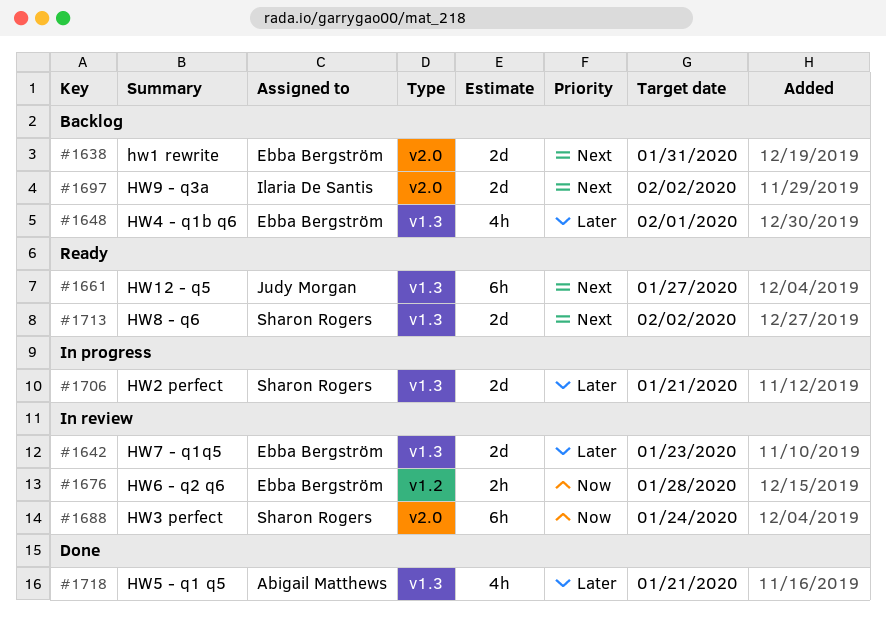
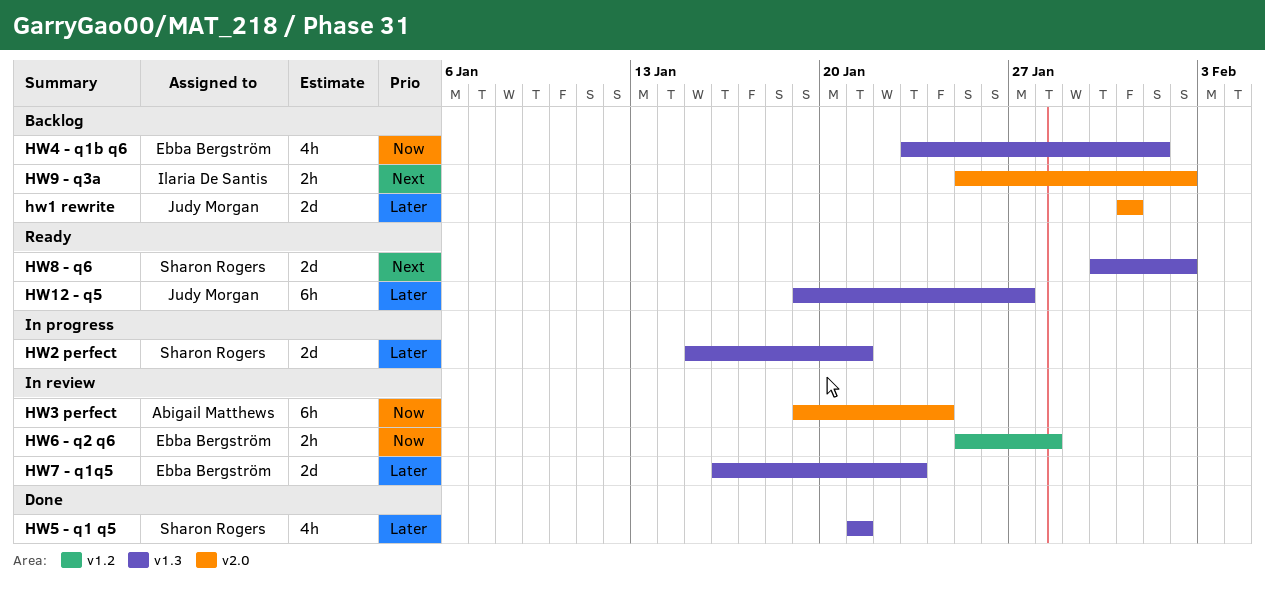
hw1 rewrite, owner: Ebba Bergström -> Judy Morgan
hw1 rewrite, priority: Next -> Later
HW12 - q5, priority: Next -> Later
HW3 perfect, owner: Sharon Rogers -> Abigail Matthews
HW4 - q1b q6, priority: Later -> Now
HW5 - q1 q5, owner: Abigail Matthews -> Sharon Rogers
HW9 - q3a, estimate: 2d -> 2h

